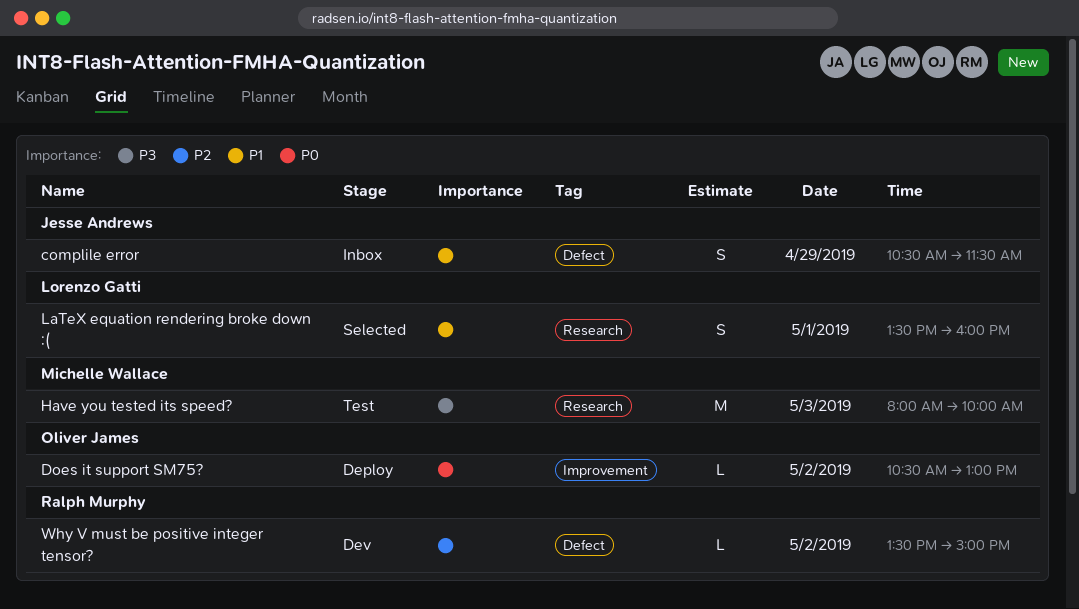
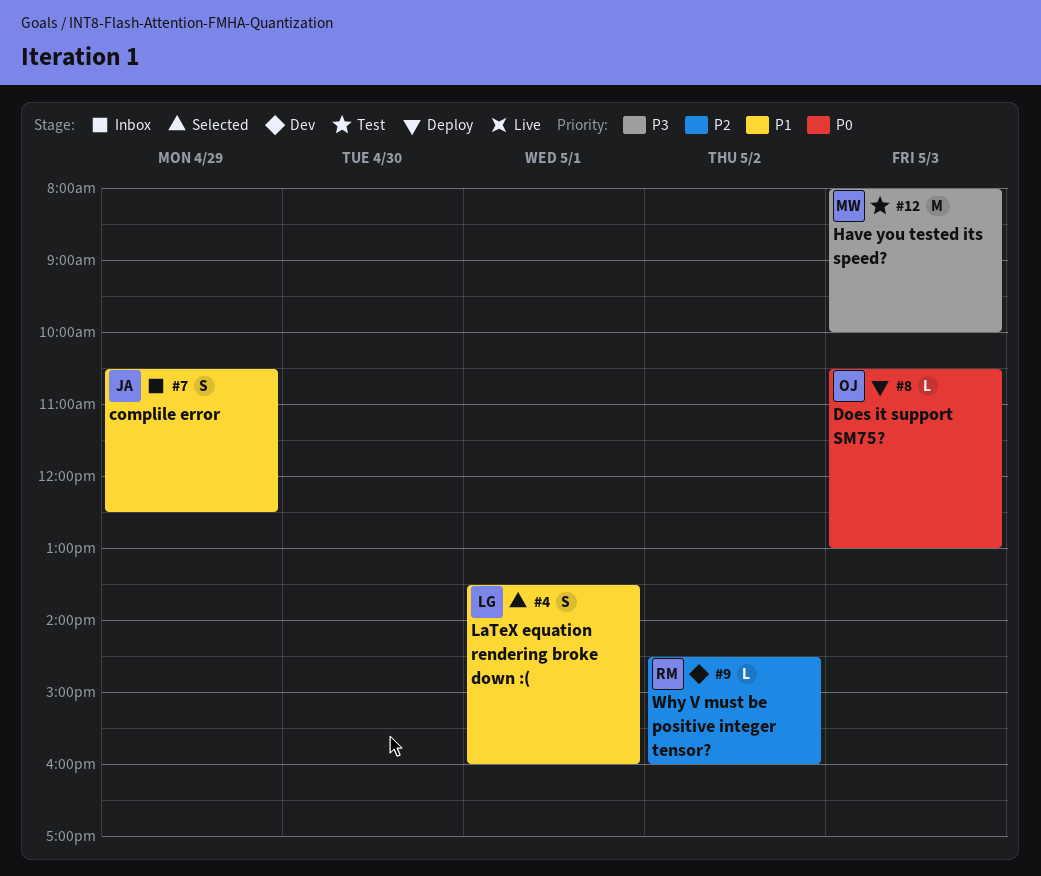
complile error, ends: 11:30 -> 12:30
Does it support SM75?, day: May 2 -> May 3
Why V must be positive integer tensor?, begins: 13:30 -> 14:30
Why V must be positive integer tensor?, ends: 15:00 -> 16:00

